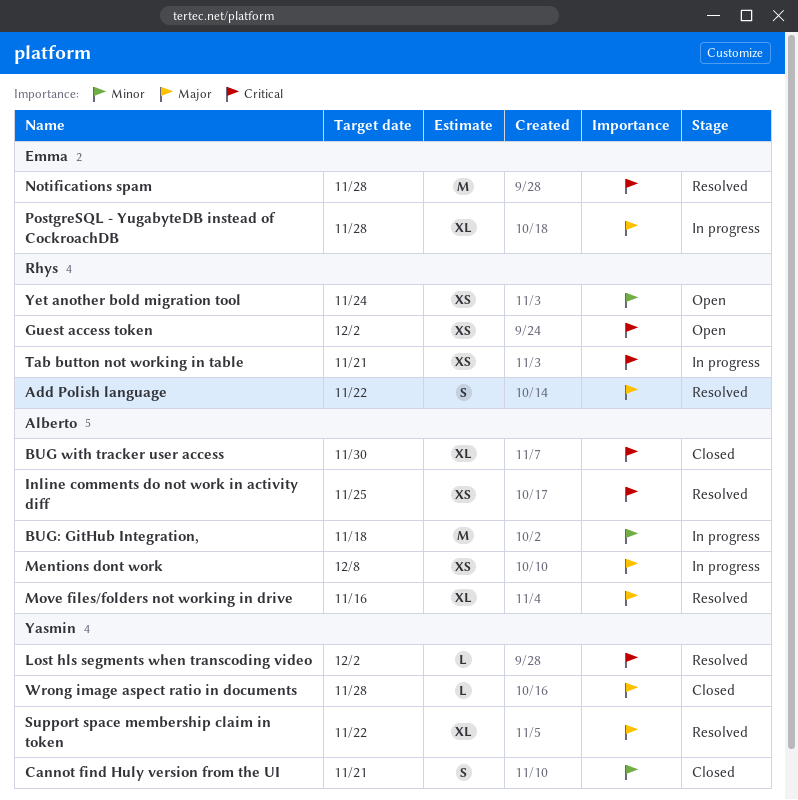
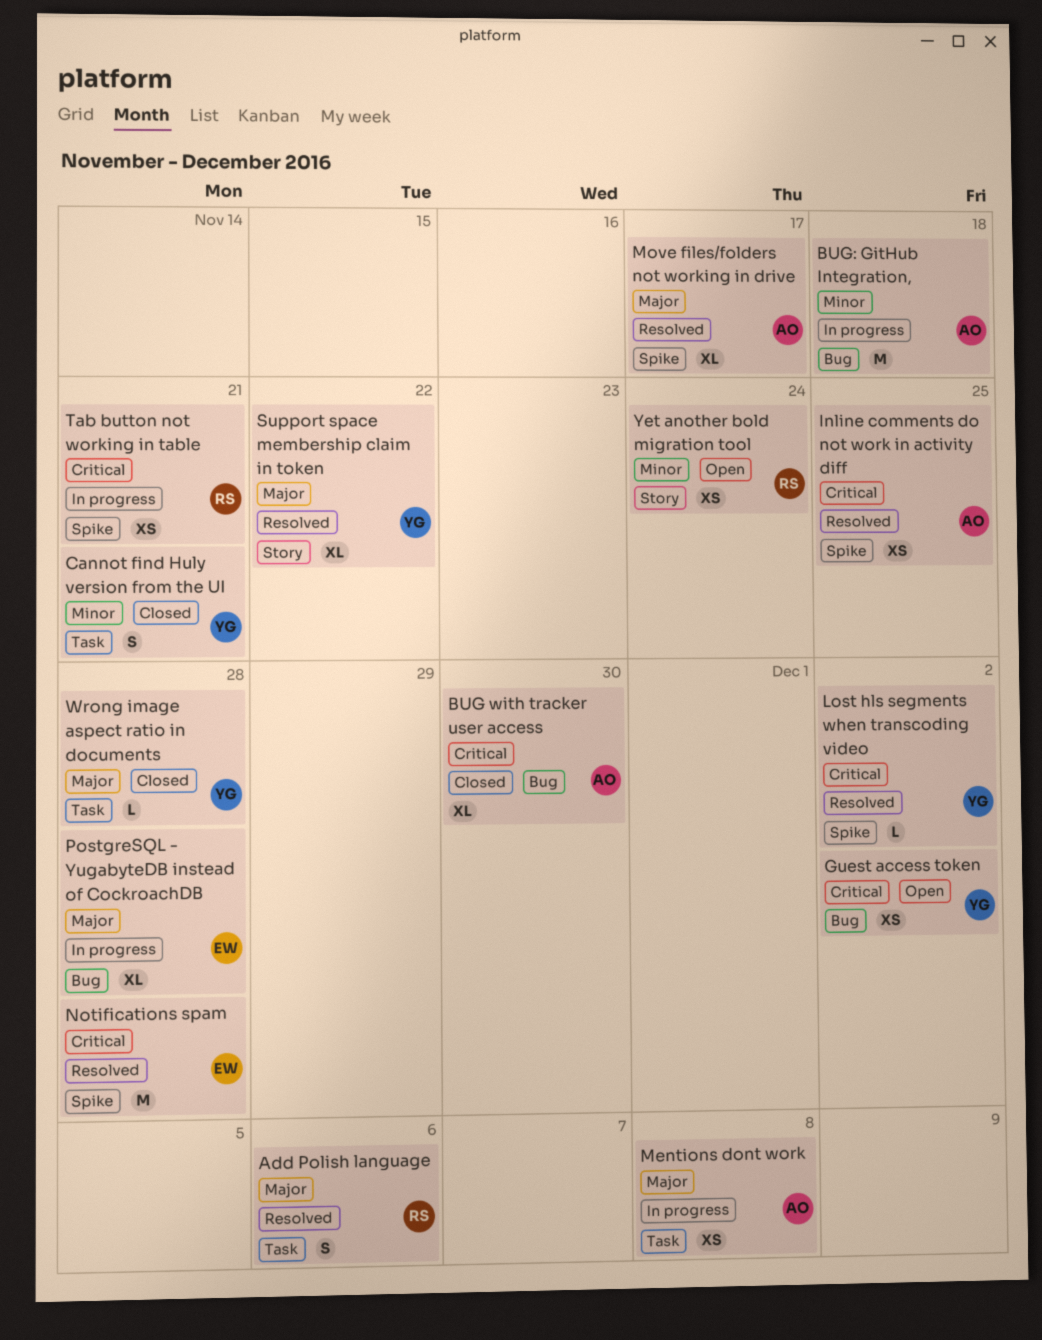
Add Polish language, due: Nov 22 -> Dec 6
Guest access token, owner: Rhys -> Yasmin
Move files/folders not working in drive, due: Nov 16 -> Nov 17

